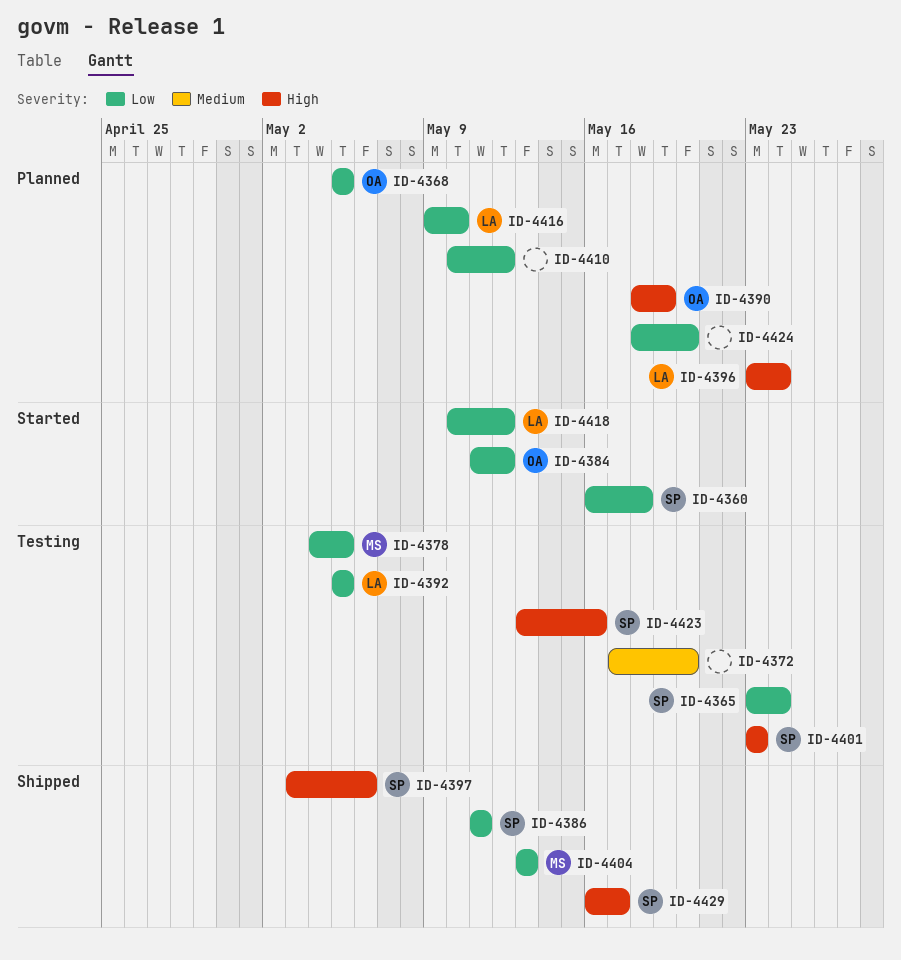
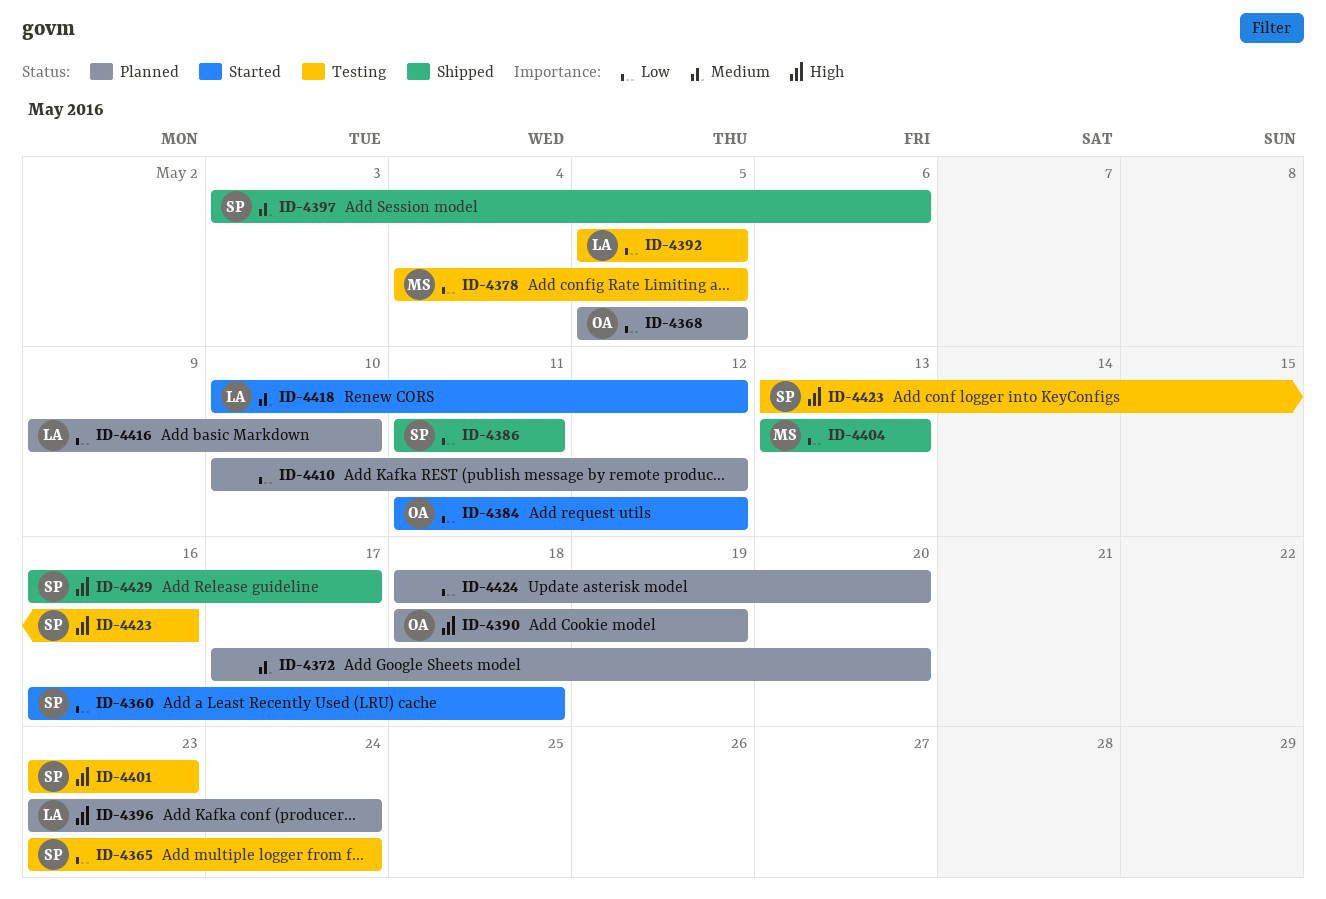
ID-4372, status: Testing -> Planned
ID-4397, priority: High -> Medium
ID-4418, priority: Low -> Medium

